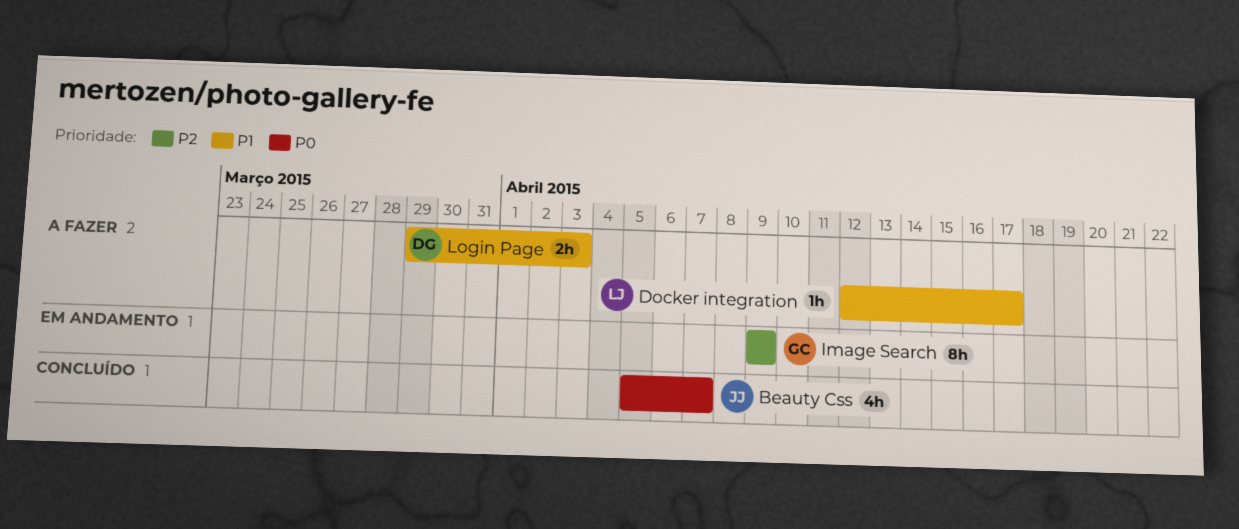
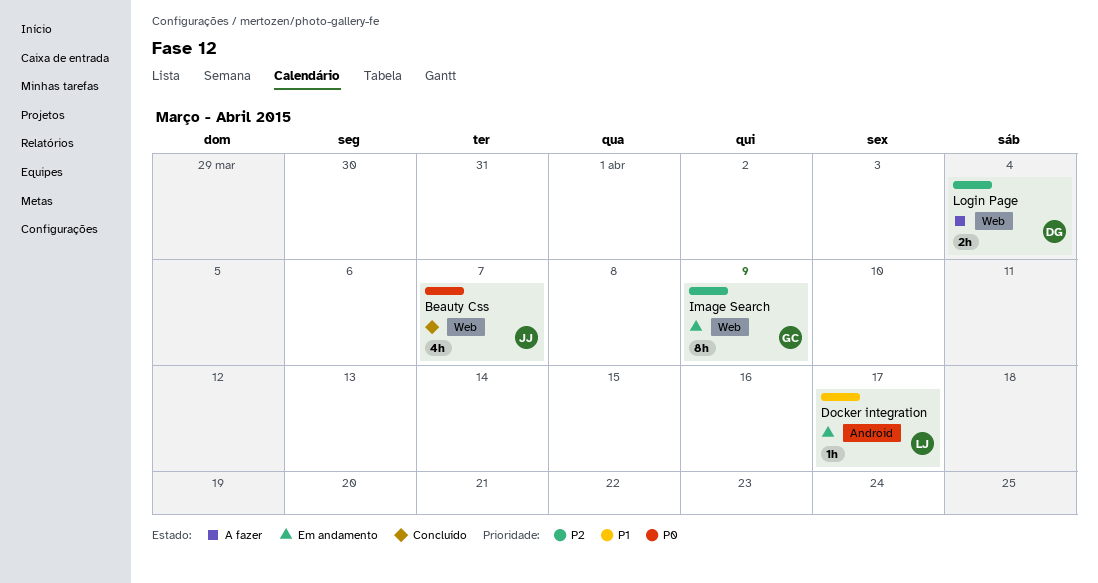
Docker integration, status: A fazer -> Em andamento
Login Page, priority: P1 -> P2
Login Page, due: Apr 3 -> Apr 4

